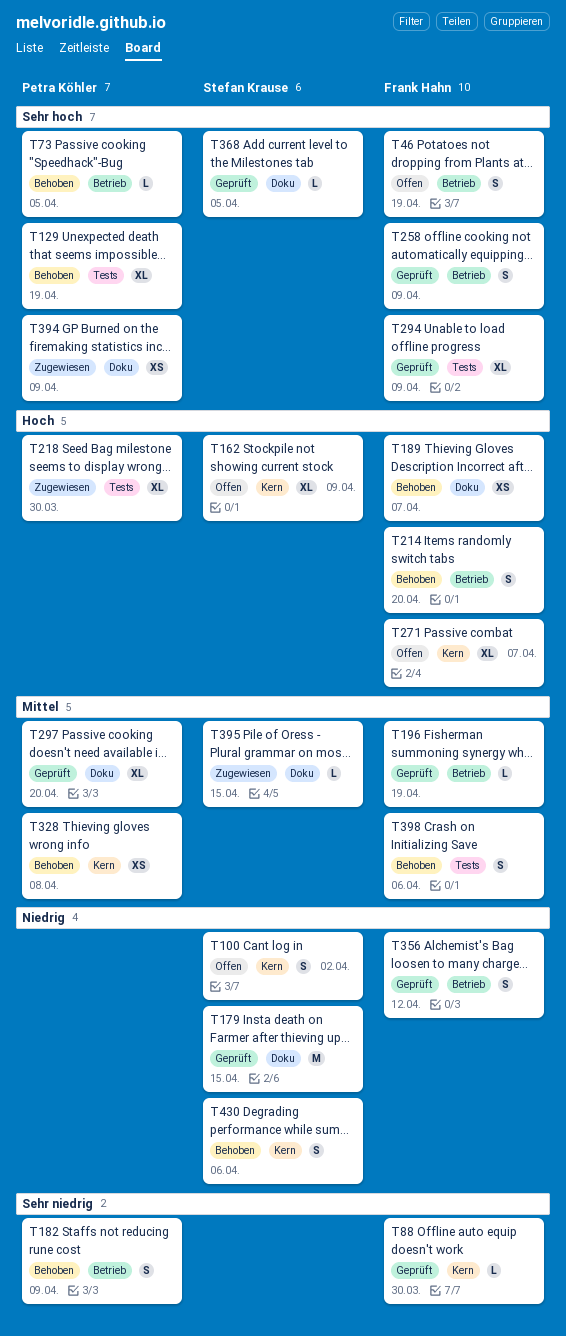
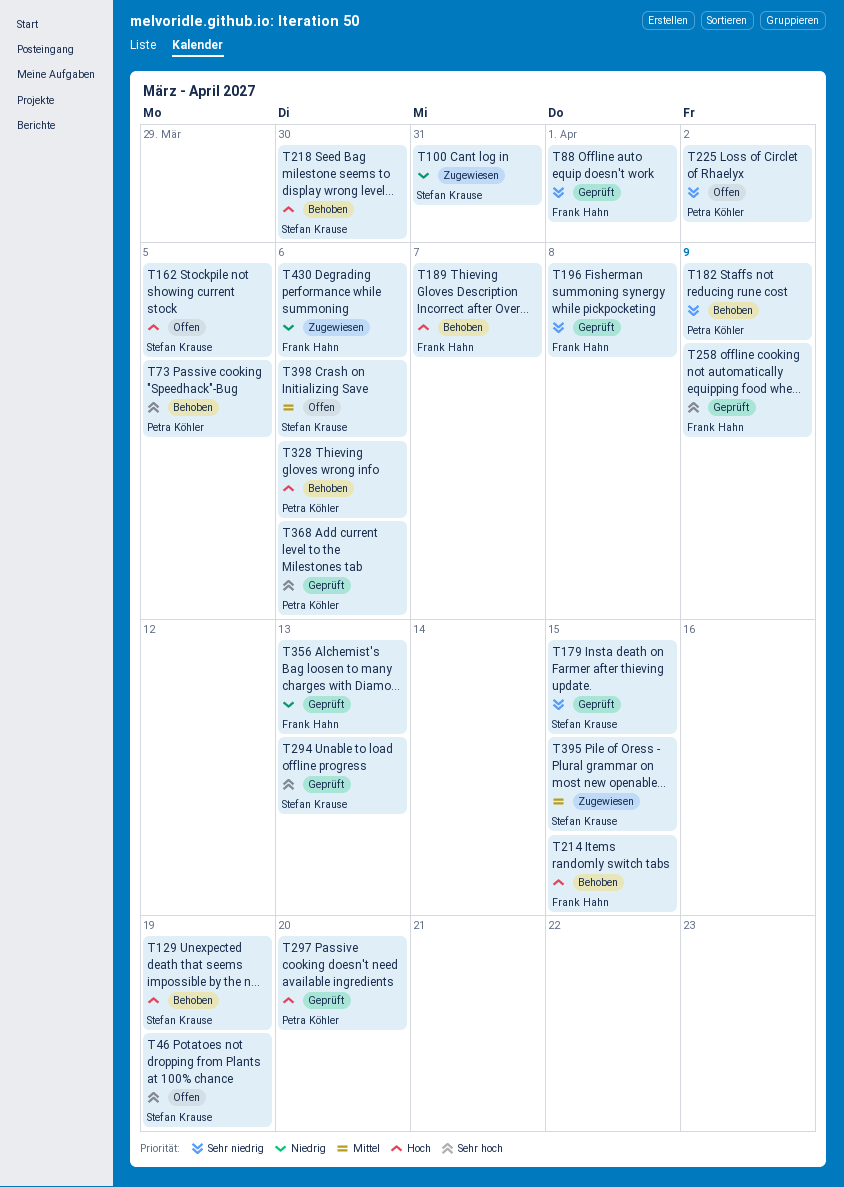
T46, owner: Frank Hahn -> Stefan Krause
T88, due: Mar 30 -> Apr 1
T100, status: Offen -> Zugewiesen
T100, due: Apr 2 -> Mar 31
T129, owner: Petra Köhler -> Stefan Krause
T129, priority: Sehr hoch -> Hoch
T162, due: Apr 9 -> Apr 5
T179, priority: Niedrig -> Sehr niedrig
T196, priority: Mittel -> Sehr niedrig
T196, due: Apr 19 -> Apr 8
T214, due: Apr 20 -> Apr 15
T218, status: Zugewiesen -> Behoben
T218, owner: Petra Köhler -> Stefan Krause
T225: none -> present
T271: present -> none
T294, owner: Frank Hahn -> Stefan Krause
T294, due: Apr 9 -> Apr 13
T297, priority: Mittel -> Hoch
T328, priority: Mittel -> Hoch
T328, due: Apr 8 -> Apr 6
T356, due: Apr 12 -> Apr 13
T368, owner: Stefan Krause -> Petra Köhler
T368, due: Apr 5 -> Apr 6
T394: present -> none
T398, status: Behoben -> Offen
T398, owner: Frank Hahn -> Stefan Krause
T430, status: Behoben -> Zugewiesen
T430, owner: Stefan Krause -> Frank Hahn

